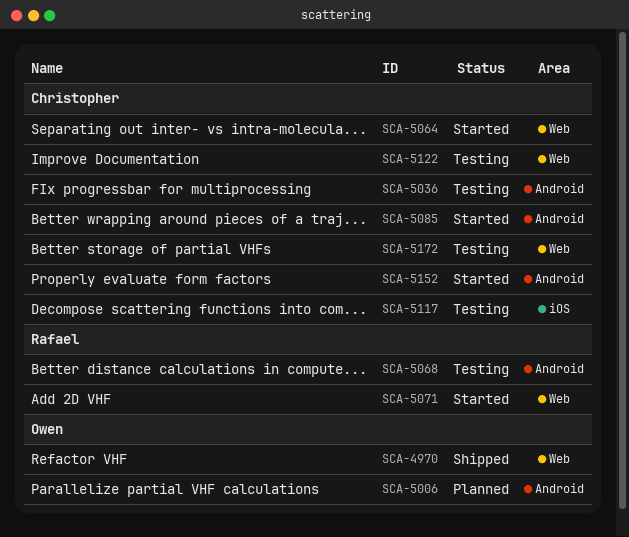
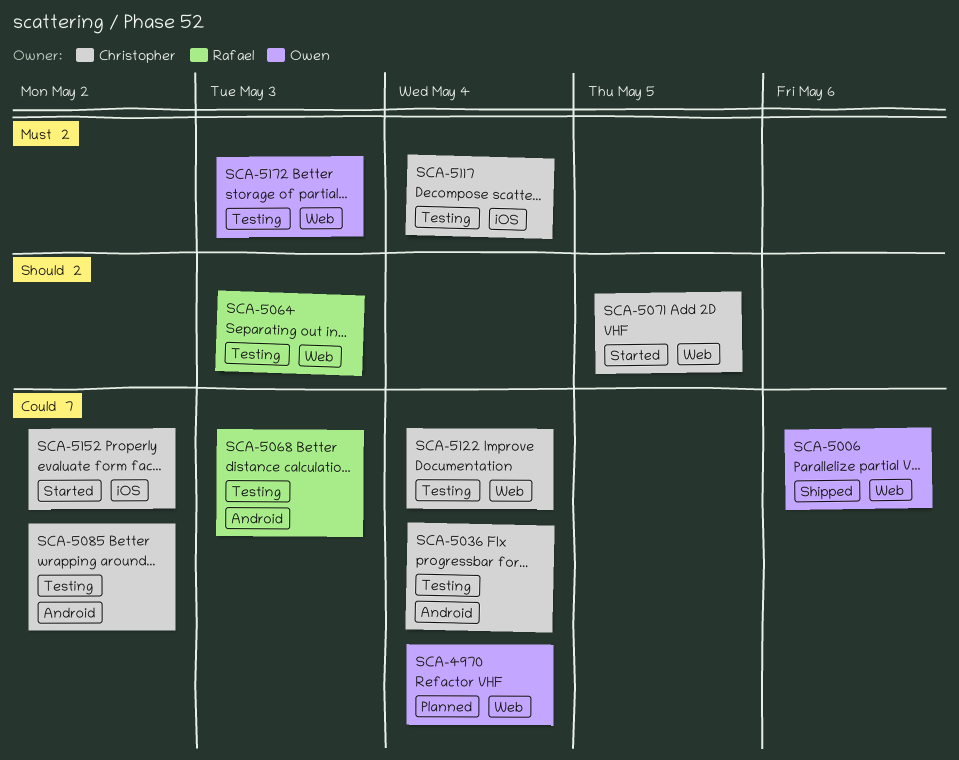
SCA-4970, status: Shipped -> Planned
SCA-5006, status: Planned -> Shipped
SCA-5006, label: Android -> Web
SCA-5064, status: Started -> Testing
SCA-5064, owner: Christopher -> Rafael
SCA-5071, owner: Rafael -> Christopher
SCA-5085, status: Started -> Testing
SCA-5152, label: Android -> iOS
SCA-5172, owner: Christopher -> Owen

